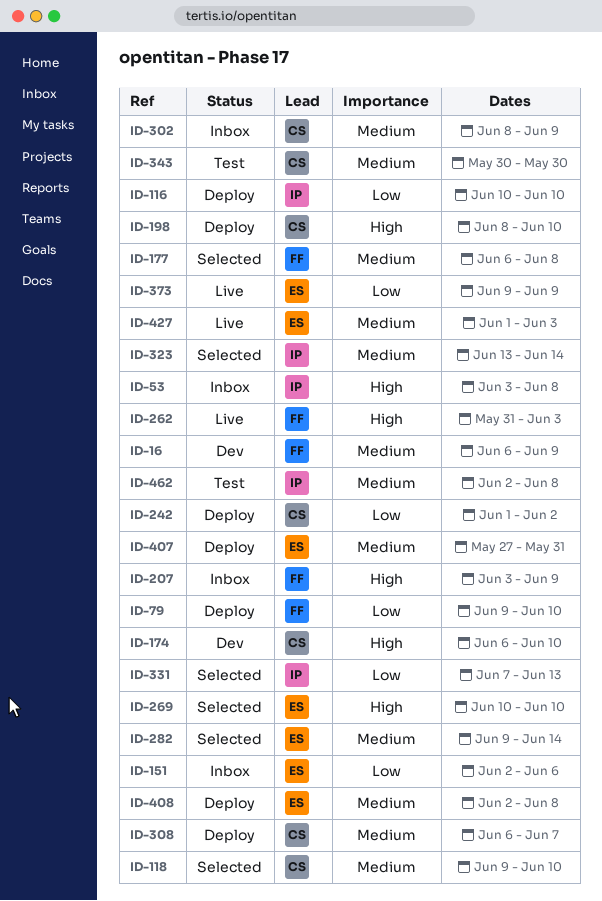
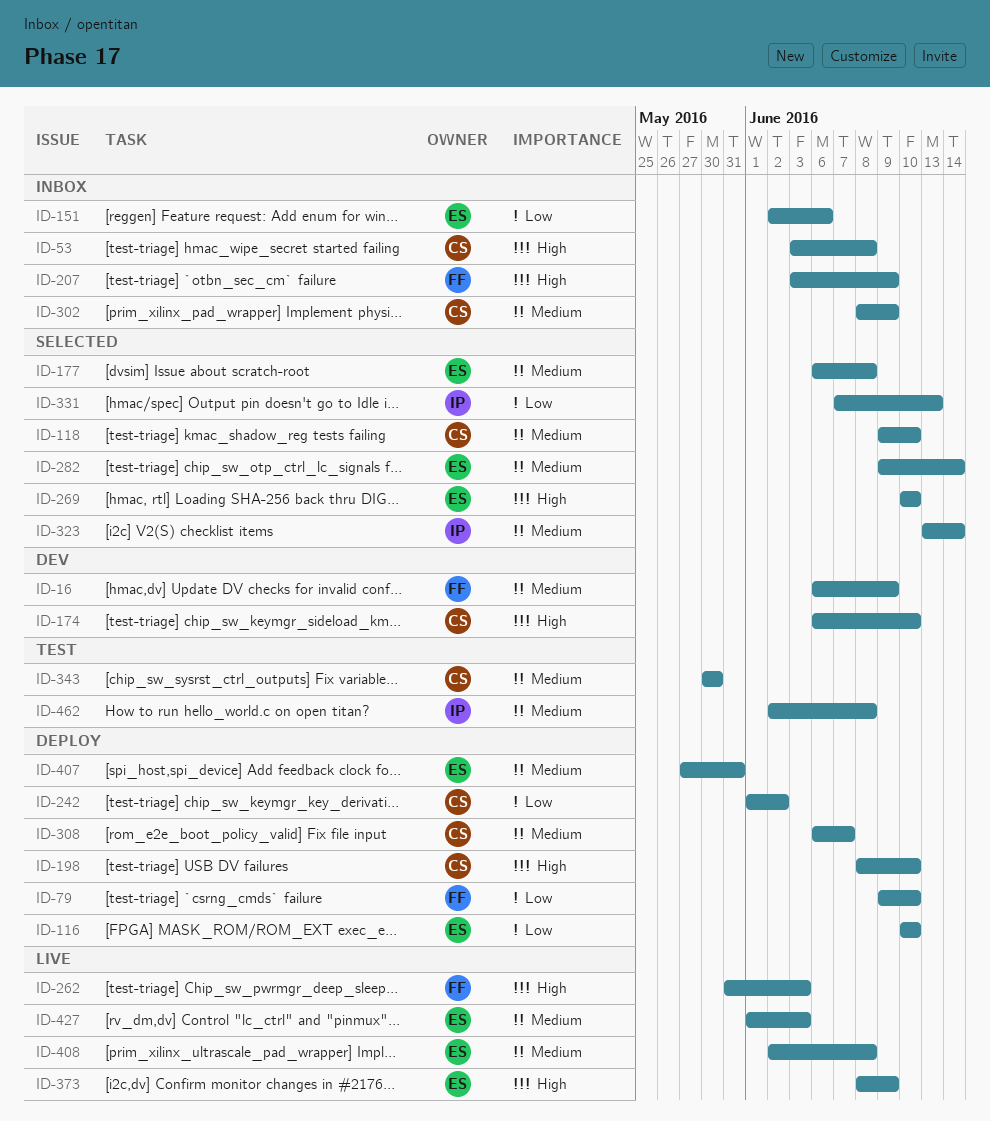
ID-53, owner: IP -> CS
ID-116, owner: IP -> ES
ID-177, owner: FF -> ES
ID-373, priority: Low -> High
ID-373, start: Jun 9 -> Jun 8
ID-408, status: Deploy -> Live

